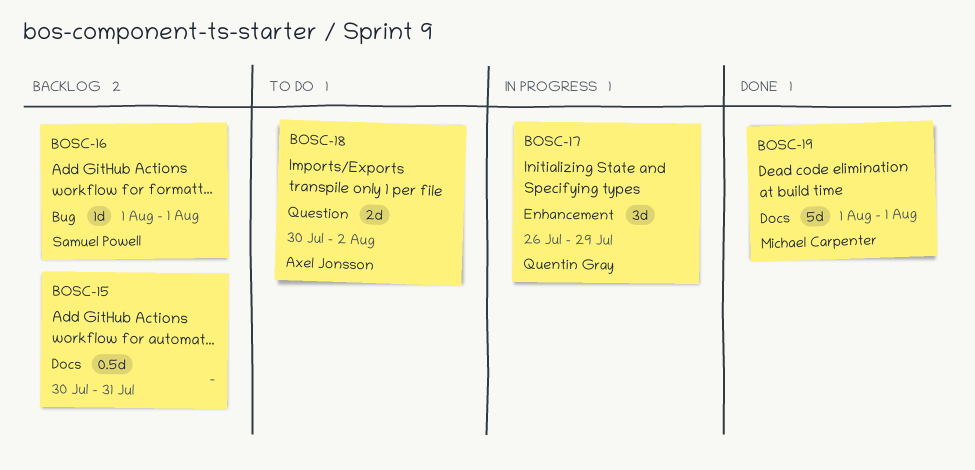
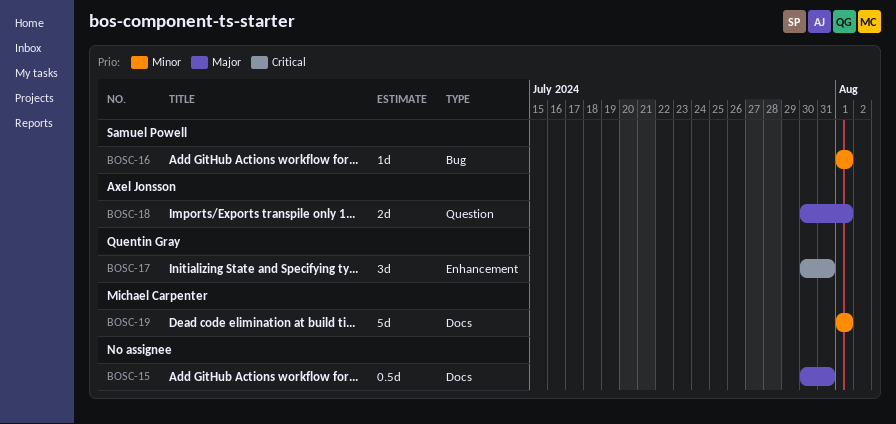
BOSC-17, start: Jul 26 -> Jul 30
BOSC-17, due: Jul 29 -> Jul 31
BOSC-18, due: Aug 2 -> Aug 1

